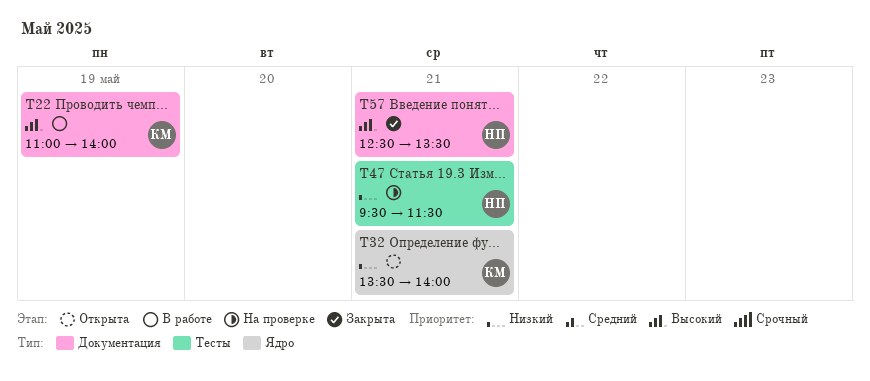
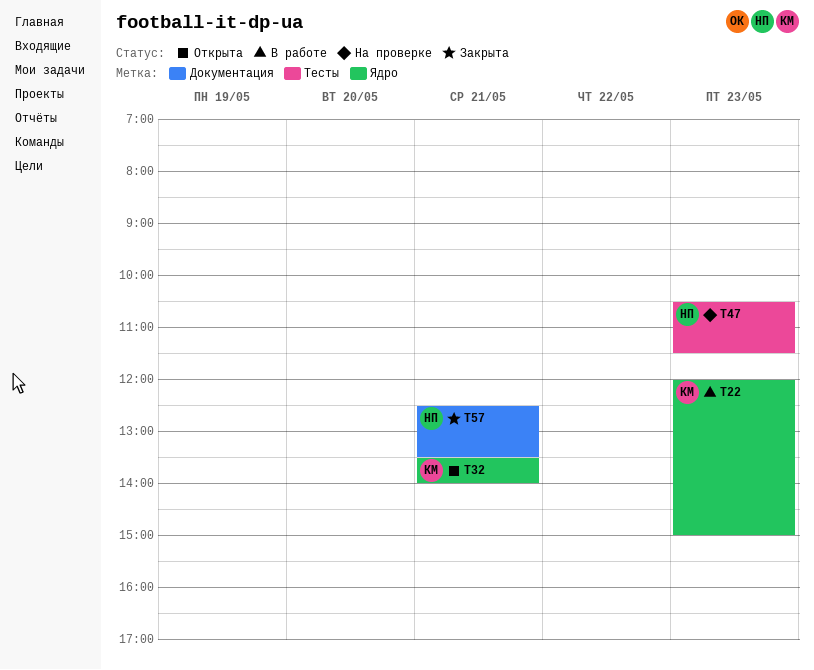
T22, label: Документация -> Ядро
T22, day: May 19 -> May 23
T22, begins: 11:00 -> 12:00
T22, ends: 14:00 -> 15:00
T47, day: May 21 -> May 23
T47, begins: 09:30 -> 10:30

